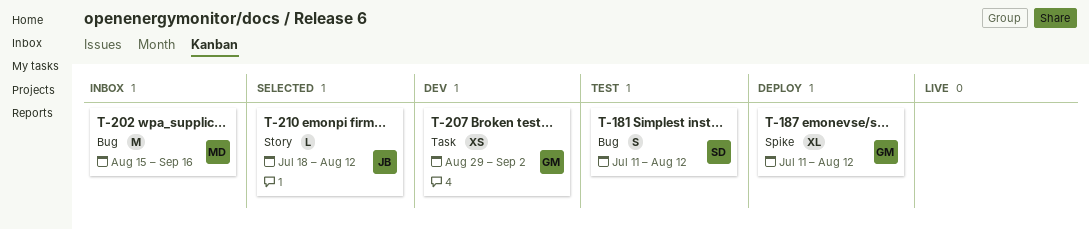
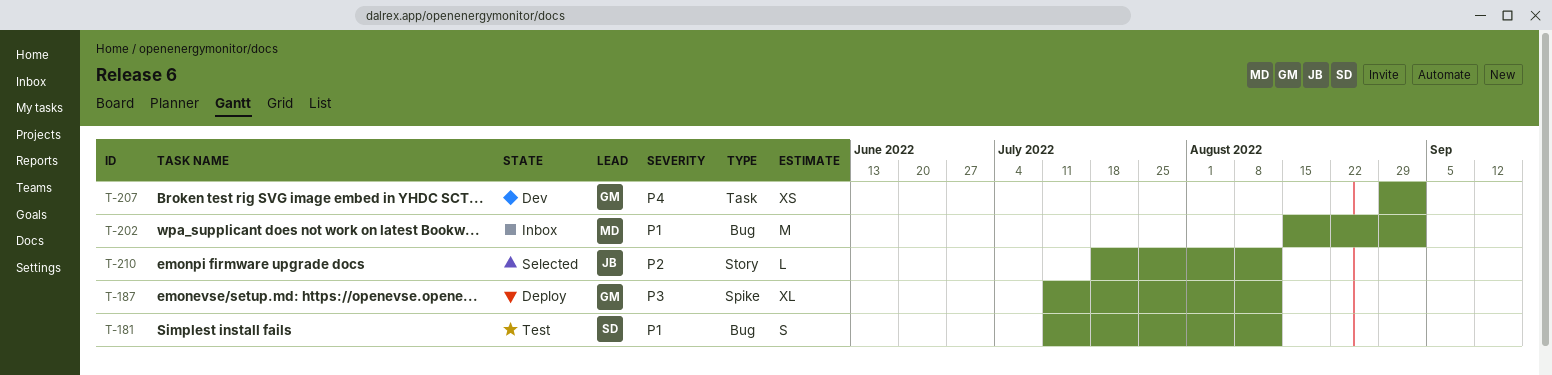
T-202, due: Sep 16 -> Sep 2

